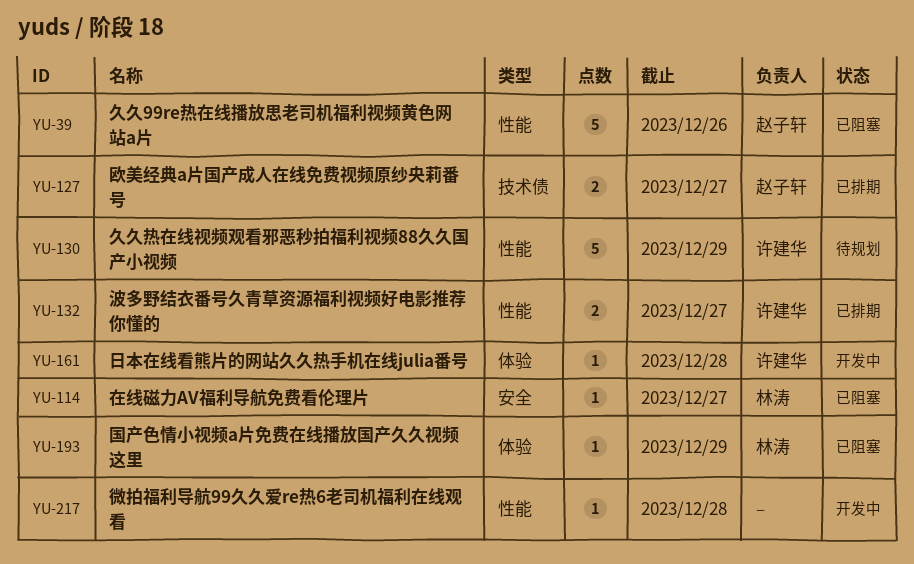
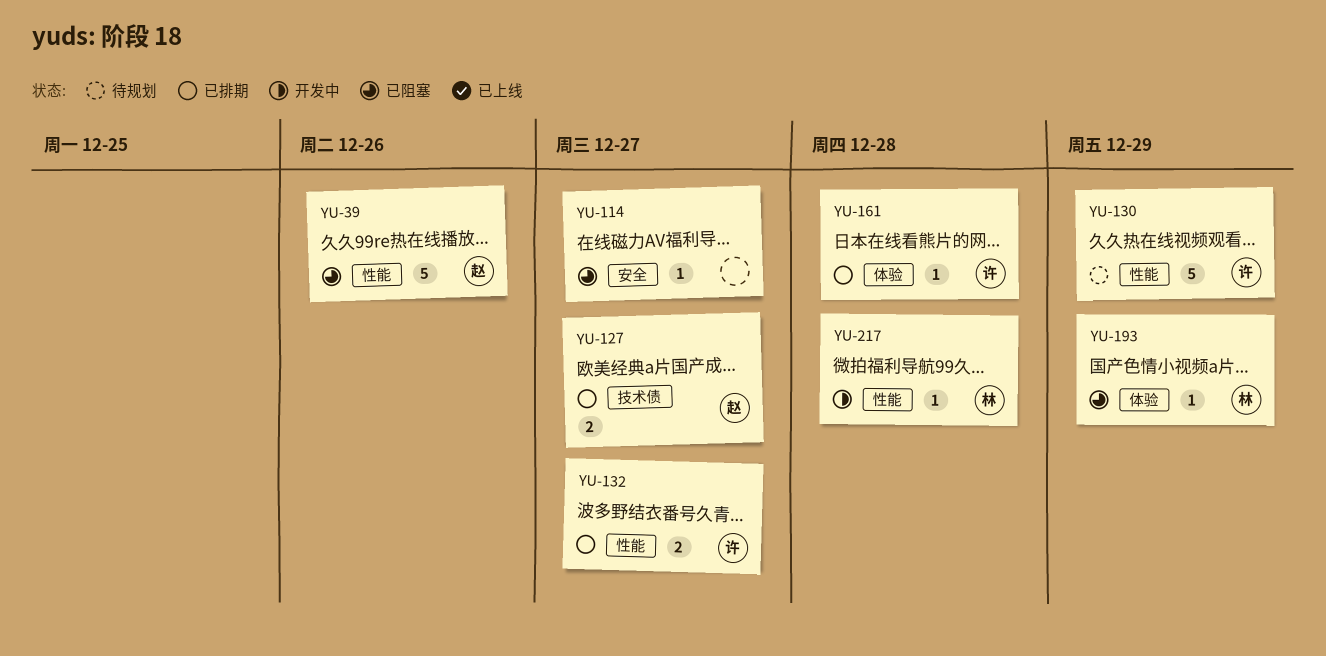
YU-114, owner: 林涛 -> none
YU-161, status: 开发中 -> 已排期
YU-217, owner: none -> 林涛

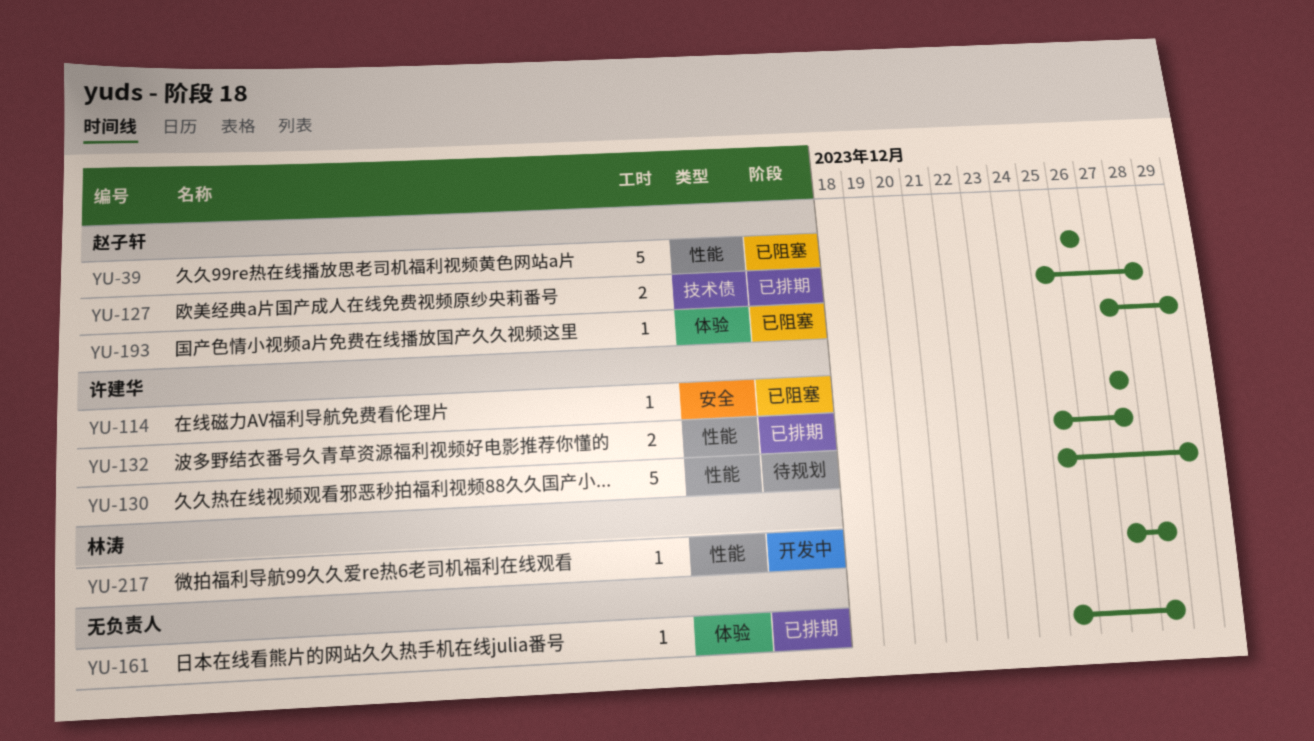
YU-114, owner: none -> 许建华
YU-127, due: Dec 27 -> Dec 28
YU-161, owner: 许建华 -> none
YU-193, owner: 林涛 -> 赵子轩

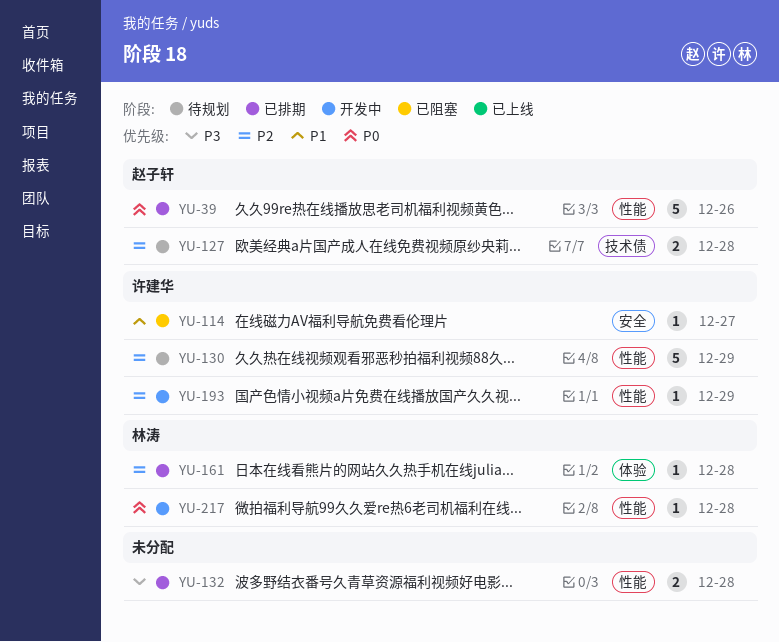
YU-39, status: 已阻塞 -> 已排期
YU-127, status: 已排期 -> 待规划
YU-132, owner: 许建华 -> none
YU-132, due: Dec 27 -> Dec 28
YU-161, owner: none -> 林涛
YU-193, status: 已阻塞 -> 开发中
YU-193, owner: 赵子轩 -> 许建华
YU-193, label: 体验 -> 性能

